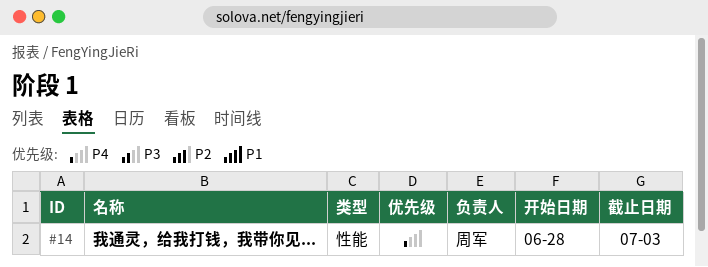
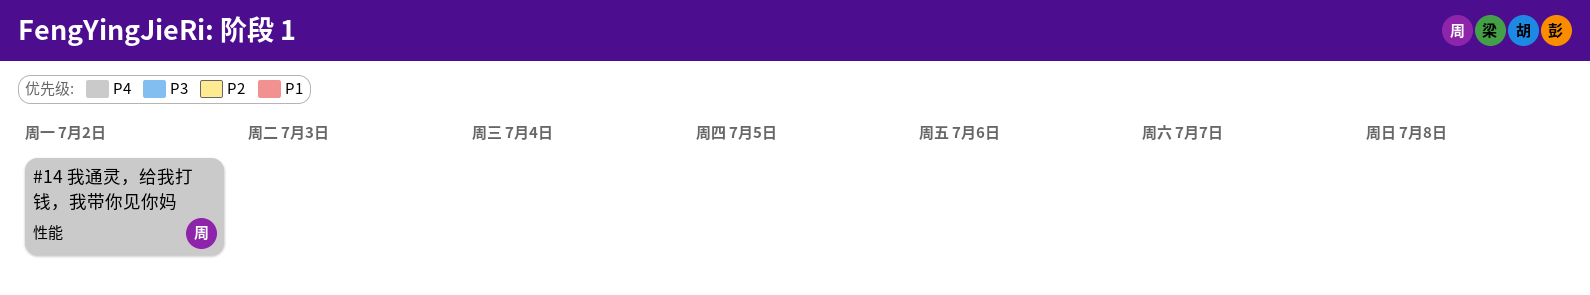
#14, due: Jul 3 -> Jul 2

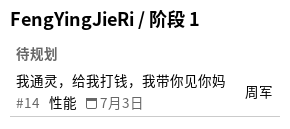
#14, due: Jul 2 -> Jul 3

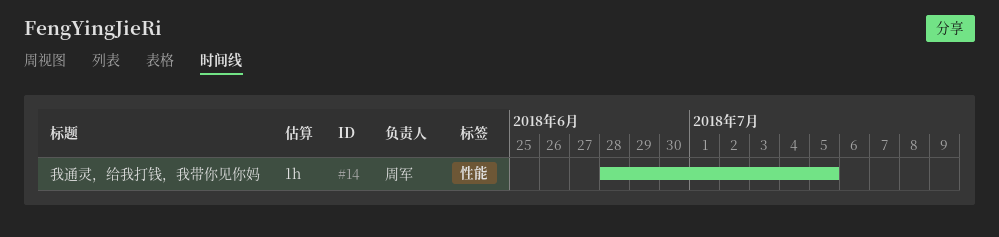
#14, due: Jul 3 -> Jul 5

